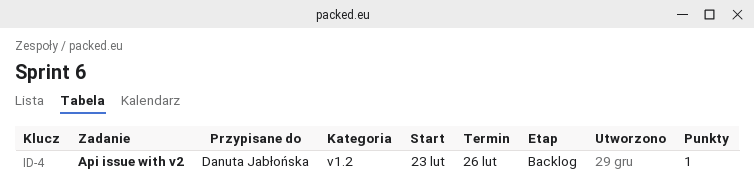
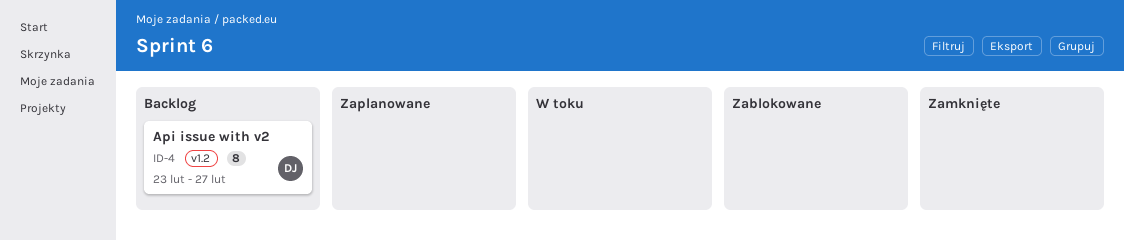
ID-4, estimate: 1 -> 8
ID-4, due: Feb 26 -> Feb 27

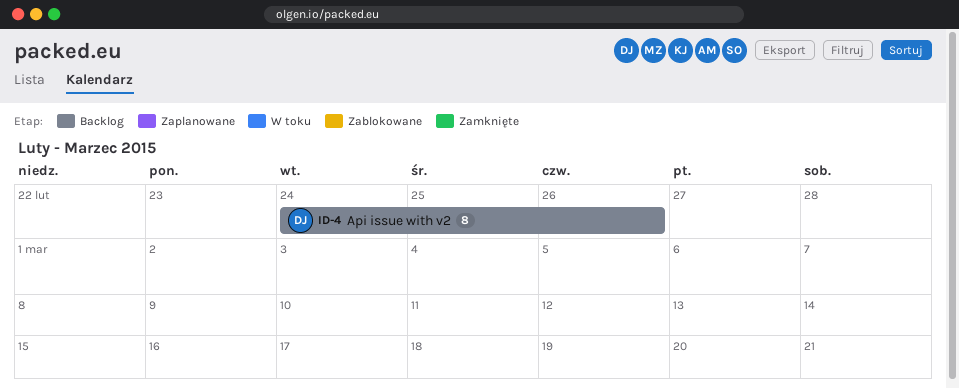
ID-4, start: Feb 23 -> Feb 24
ID-4, due: Feb 27 -> Feb 26

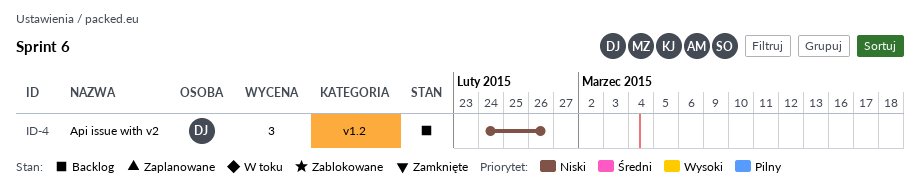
ID-4, estimate: 8 -> 3

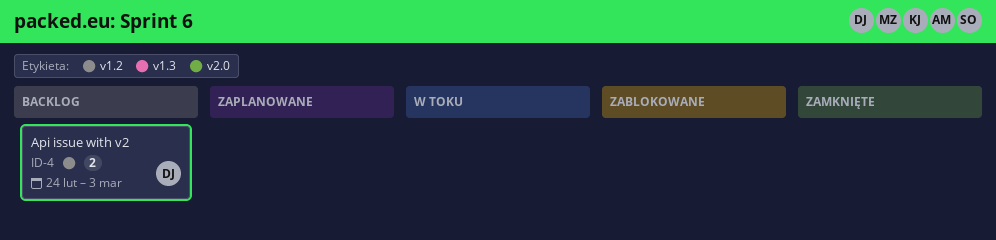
ID-4, estimate: 3 -> 2
ID-4, due: Feb 26 -> Mar 3

